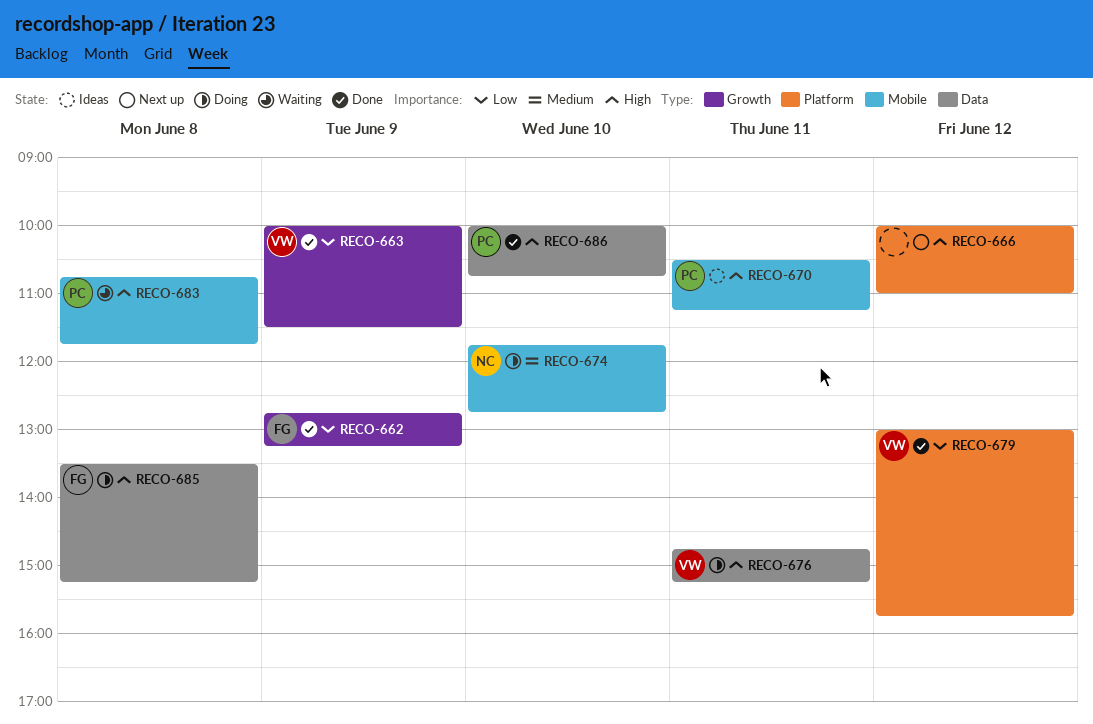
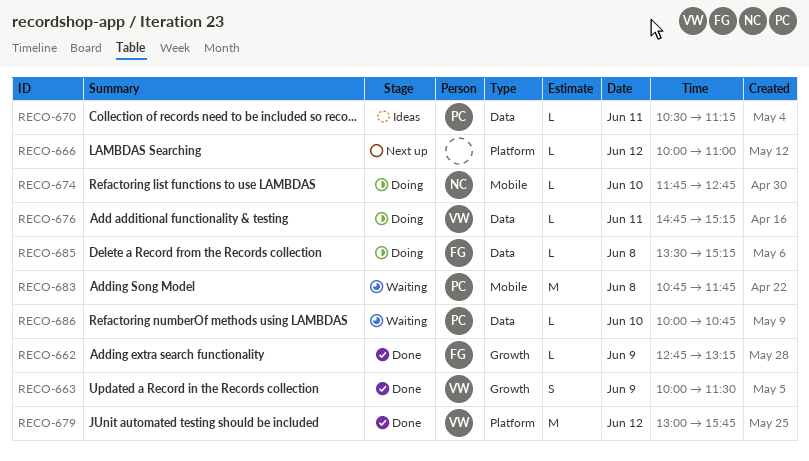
RECO-670, label: Mobile -> Data
RECO-686, status: Done -> Waiting

